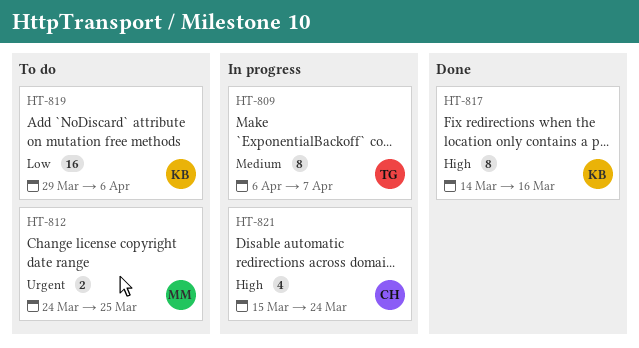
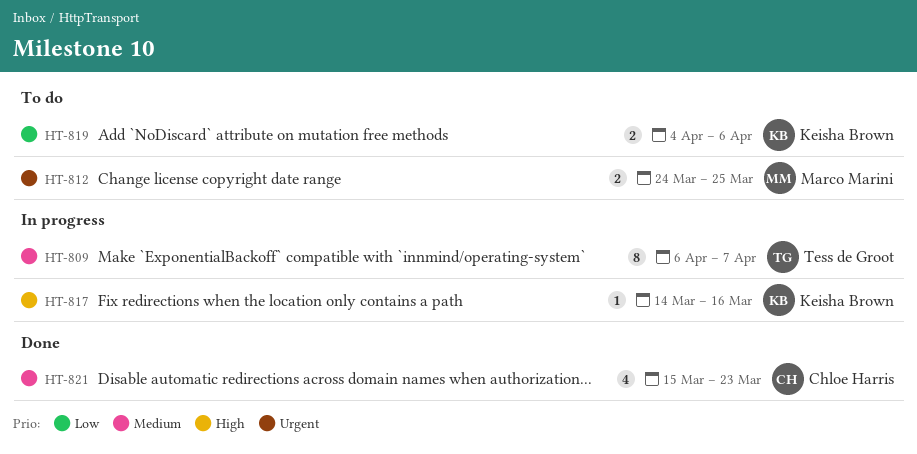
HT-817, status: Done -> In progress
HT-817, estimate: 8 -> 1
HT-819, estimate: 16 -> 2
HT-819, start: Mar 29 -> Apr 4
HT-821, status: In progress -> Done
HT-821, priority: High -> Medium
HT-821, due: Mar 24 -> Mar 23

